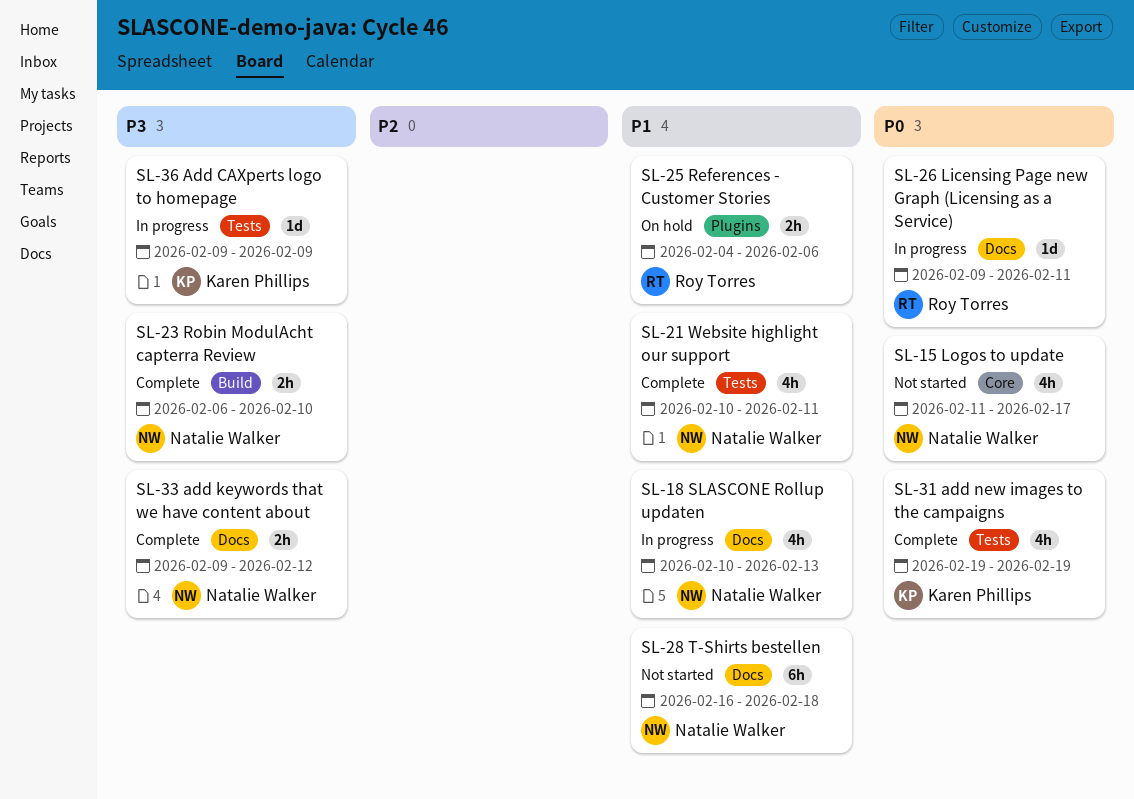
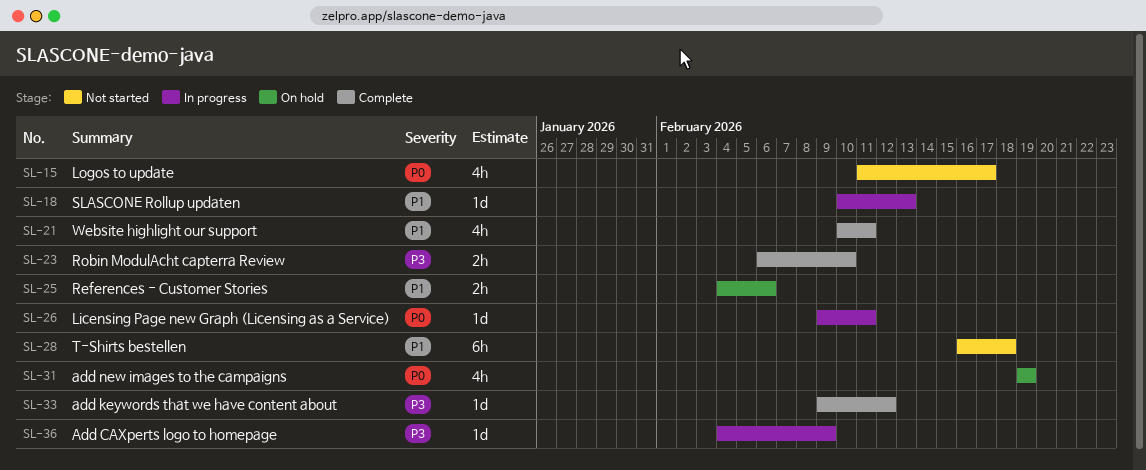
SL-18, estimate: 4h -> 1d
SL-31, status: Complete -> On hold
SL-33, estimate: 2h -> 1d
SL-36, start: Feb 9 -> Feb 4

